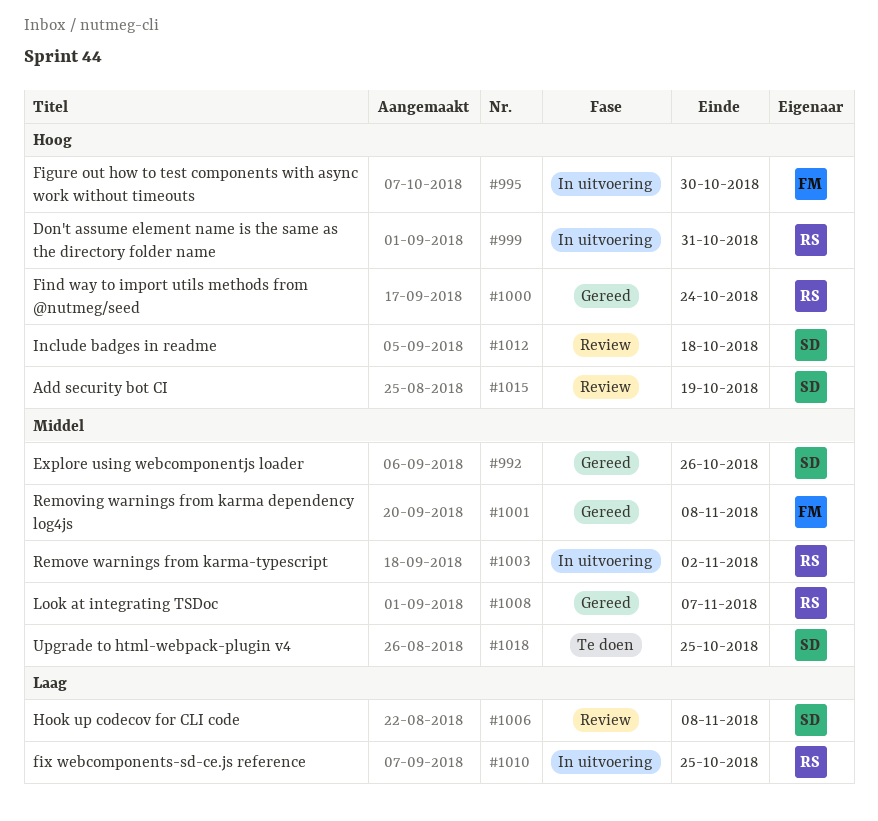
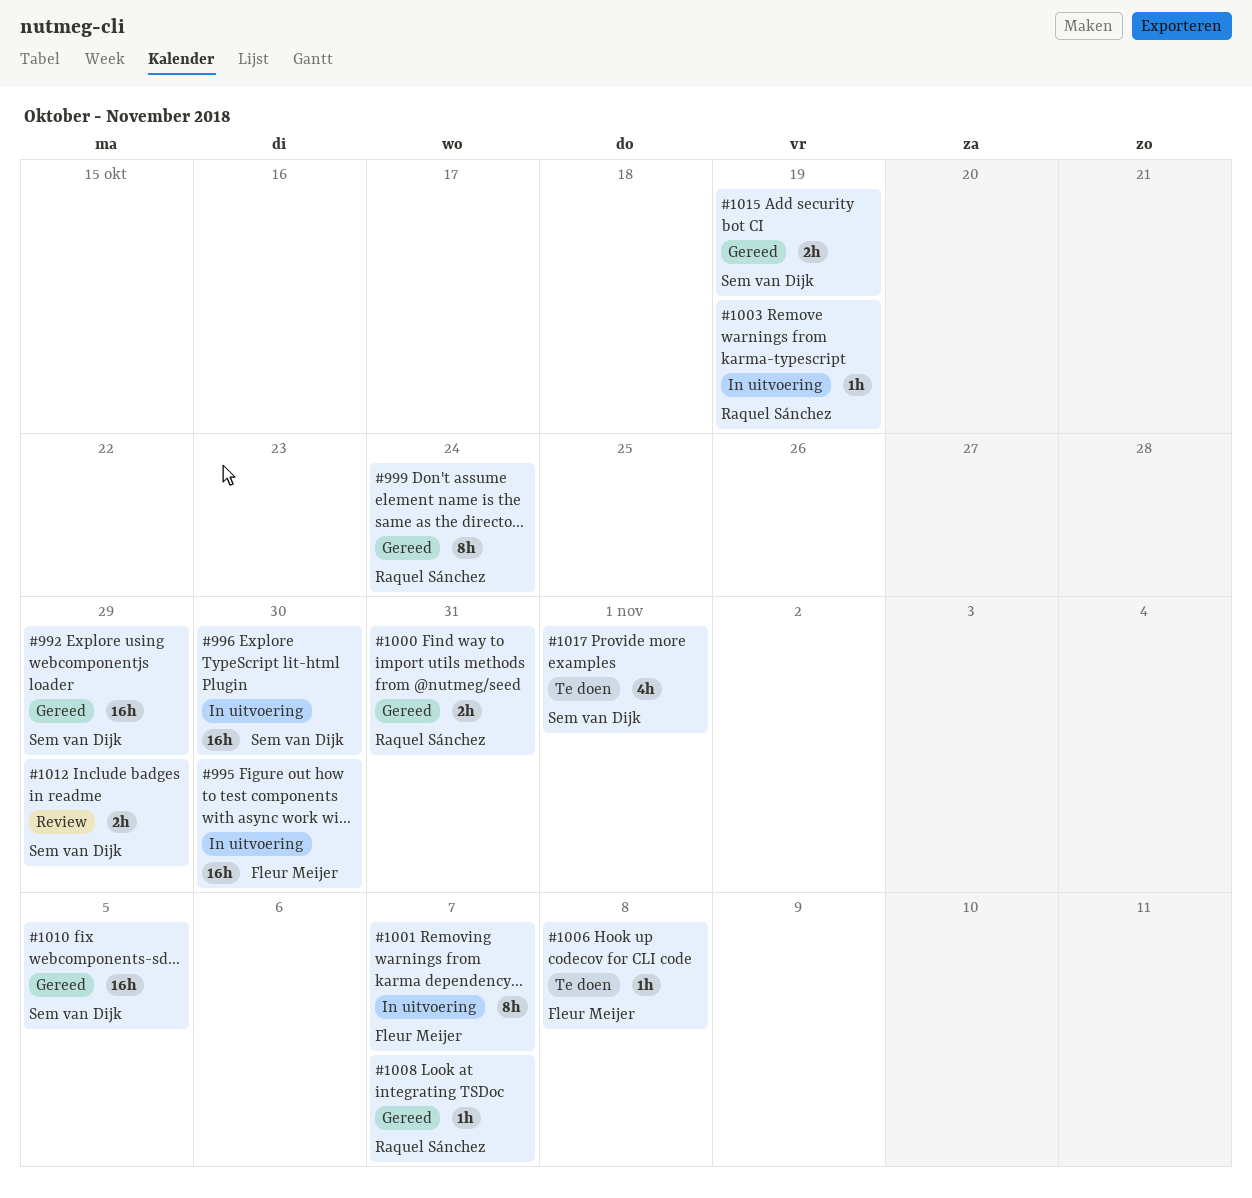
#992, due: Oct 26 -> Oct 29
#996: none -> present
#999, status: In uitvoering -> Gereed
#999, due: Oct 31 -> Oct 24
#1000, due: Oct 24 -> Oct 31
#1001, status: Gereed -> In uitvoering
#1001, due: Nov 8 -> Nov 7
#1003, due: Nov 2 -> Oct 19
#1006, status: Review -> Te doen
#1006, owner: Sem van Dijk -> Fleur Meijer
#1010, status: In uitvoering -> Gereed
#1010, owner: Raquel Sánchez -> Sem van Dijk
#1010, due: Oct 25 -> Nov 5
#1012, due: Oct 18 -> Oct 29
#1015, status: Review -> Gereed
#1017: none -> present
#1018: present -> none

